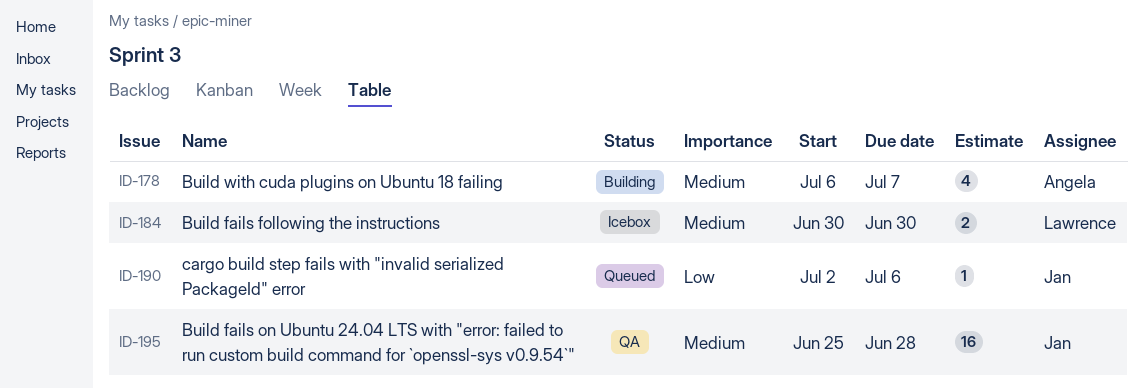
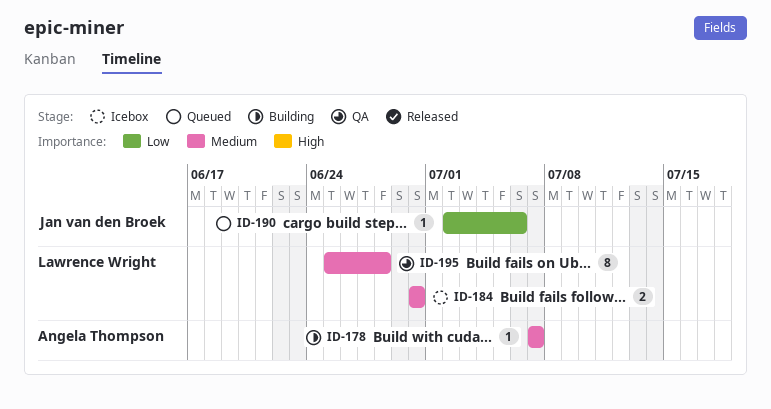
ID-178, estimate: 4 -> 1
ID-178, start: Jul 6 -> Jul 7
ID-195, owner: Jan van den Broek -> Lawrence Wright
ID-195, estimate: 16 -> 8

